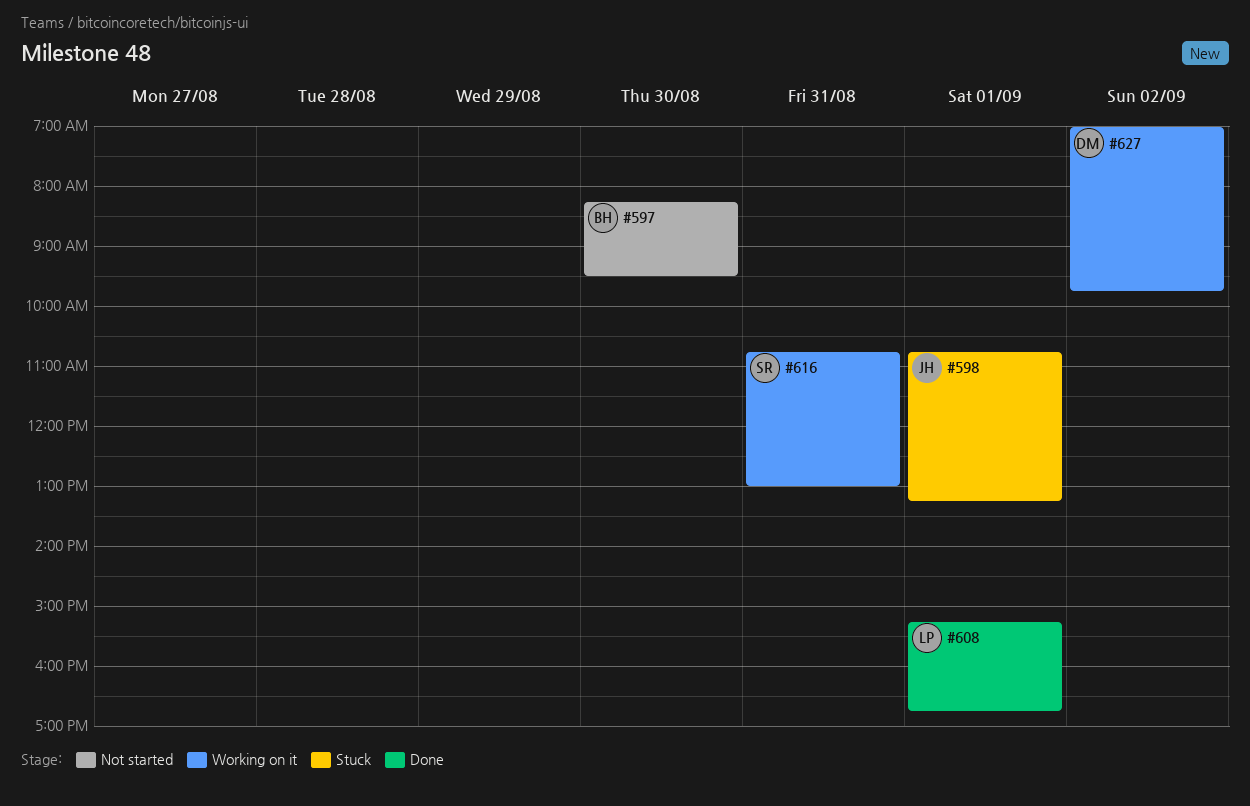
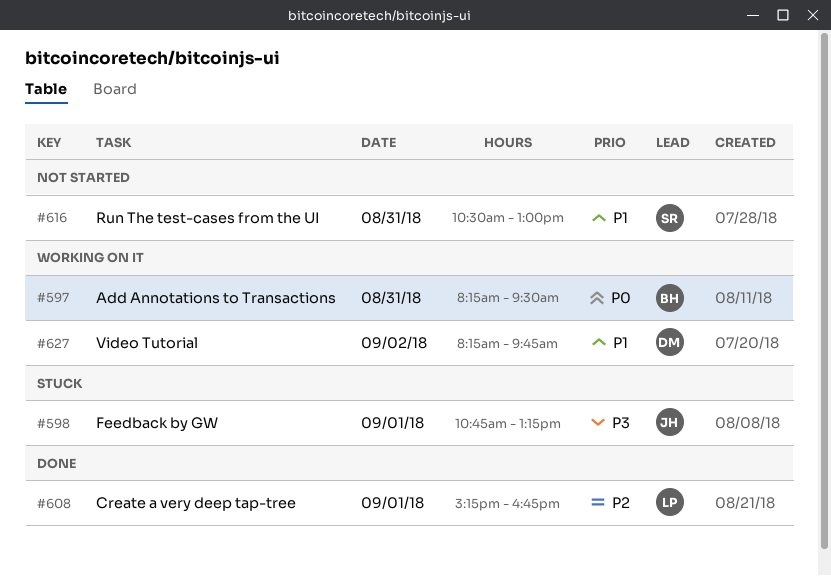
#597, status: Not started -> Working on it
#597, day: Aug 30 -> Aug 31
#616, status: Working on it -> Not started
#616, begins: 10:45 -> 10:30
#627, begins: 07:00 -> 08:15

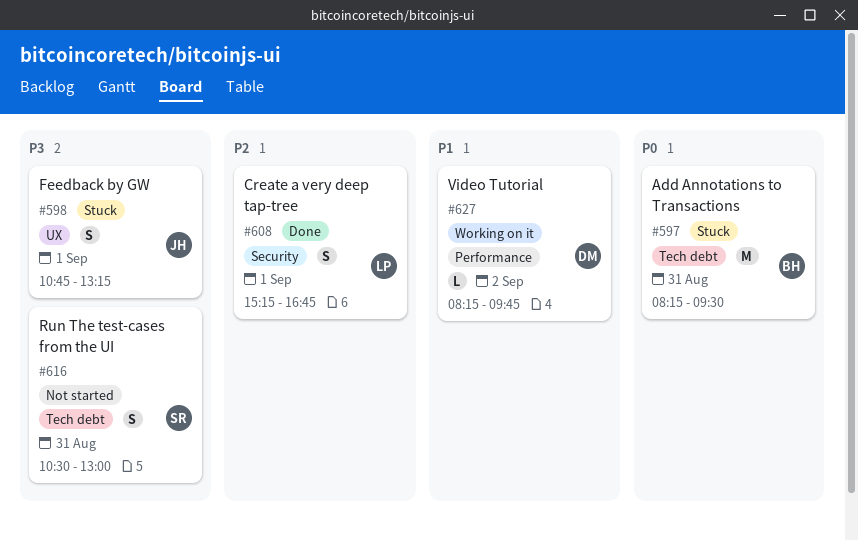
#597, status: Working on it -> Stuck
#616, priority: P1 -> P3

